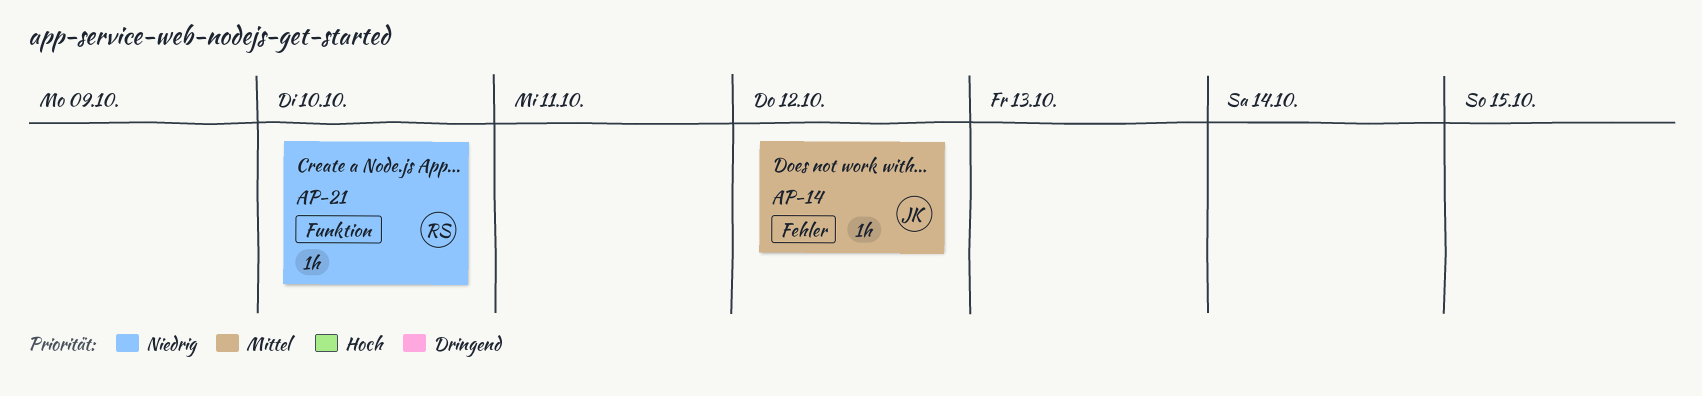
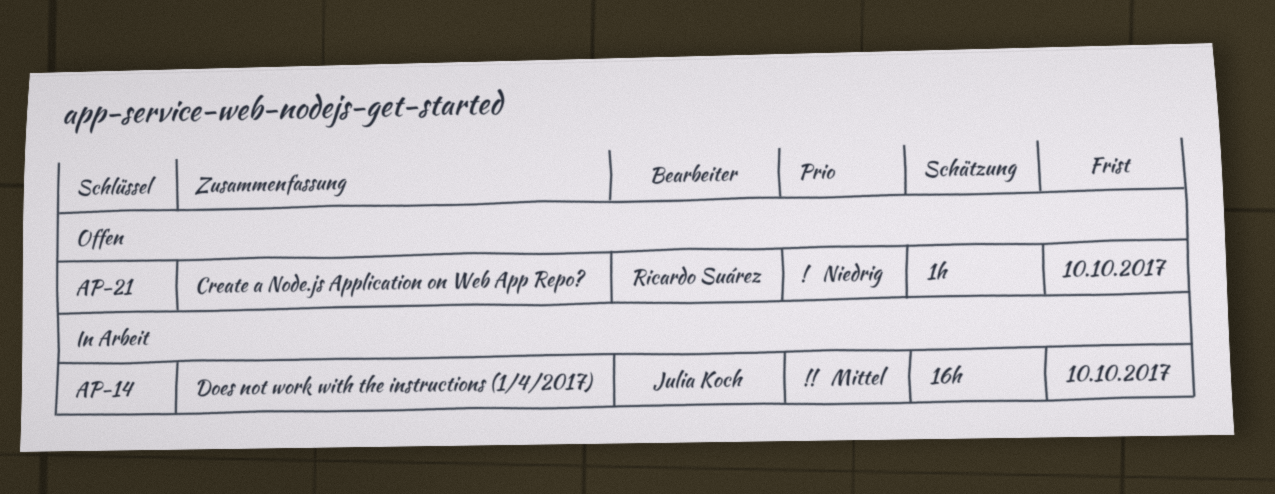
AP-14, estimate: 1h -> 16h
AP-14, due: Oct 12 -> Oct 10

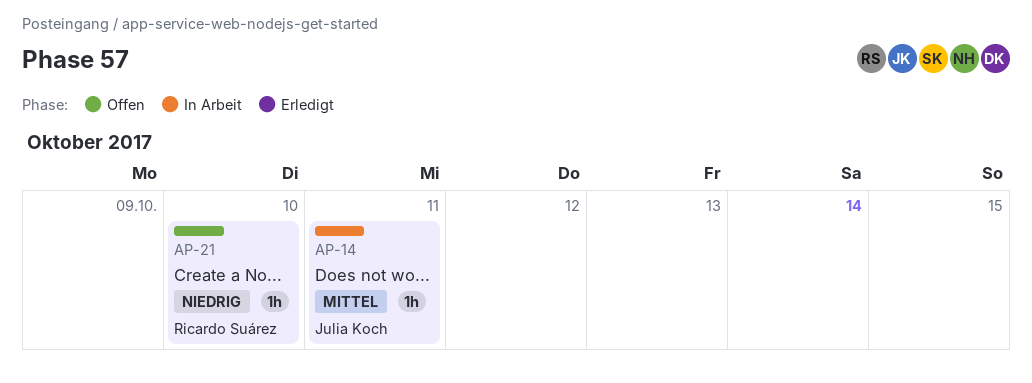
AP-14, estimate: 16h -> 1h
AP-14, due: Oct 10 -> Oct 11

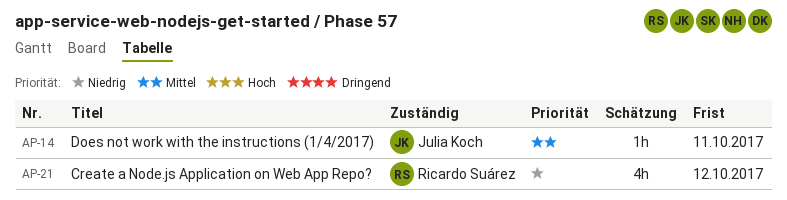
AP-21, estimate: 1h -> 4h
AP-21, due: Oct 10 -> Oct 12

